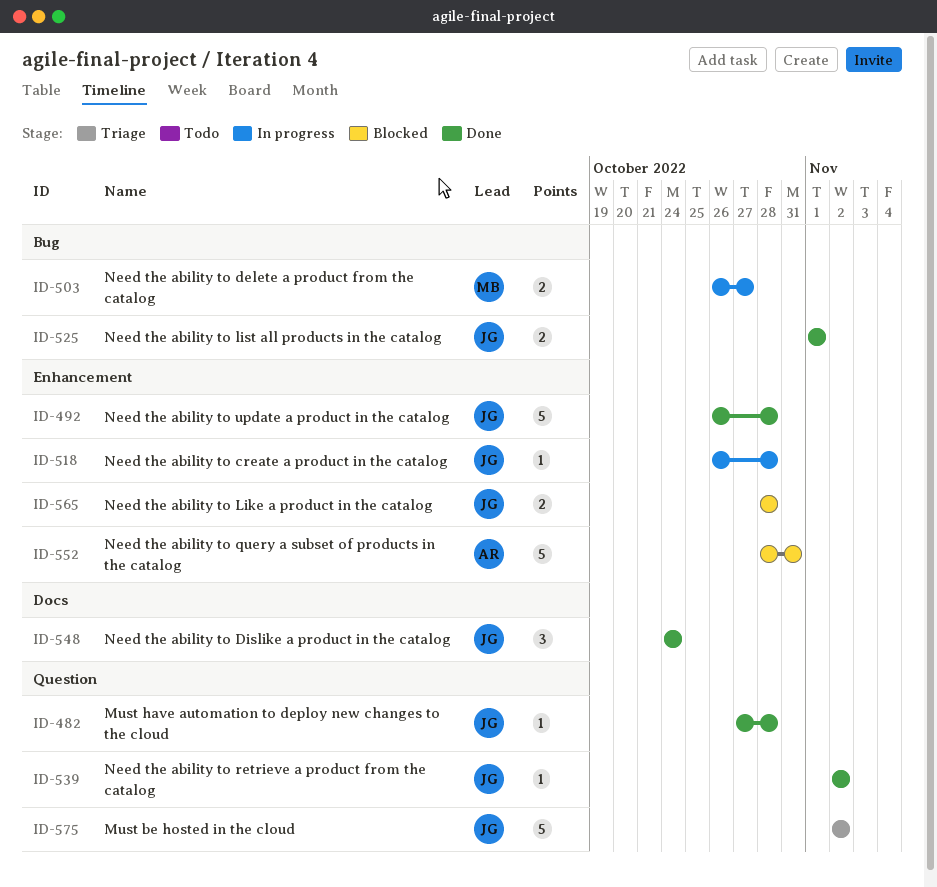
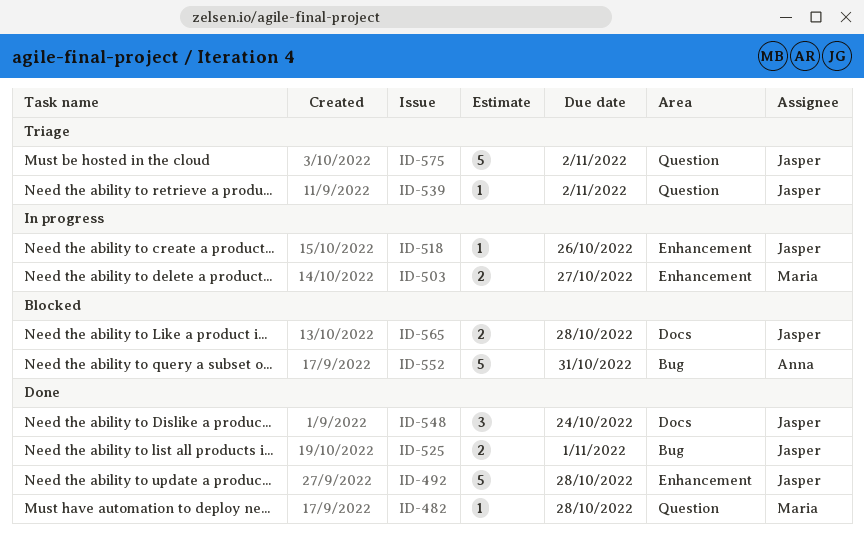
ID-482, owner: Jasper -> Maria
ID-503, label: Bug -> Enhancement
ID-518, due: Oct 28 -> Oct 26
ID-539, status: Done -> Triage
ID-552, label: Enhancement -> Bug
ID-565, label: Enhancement -> Docs

